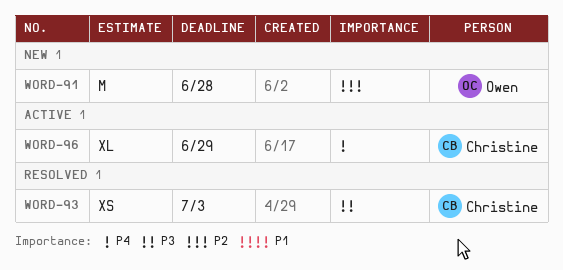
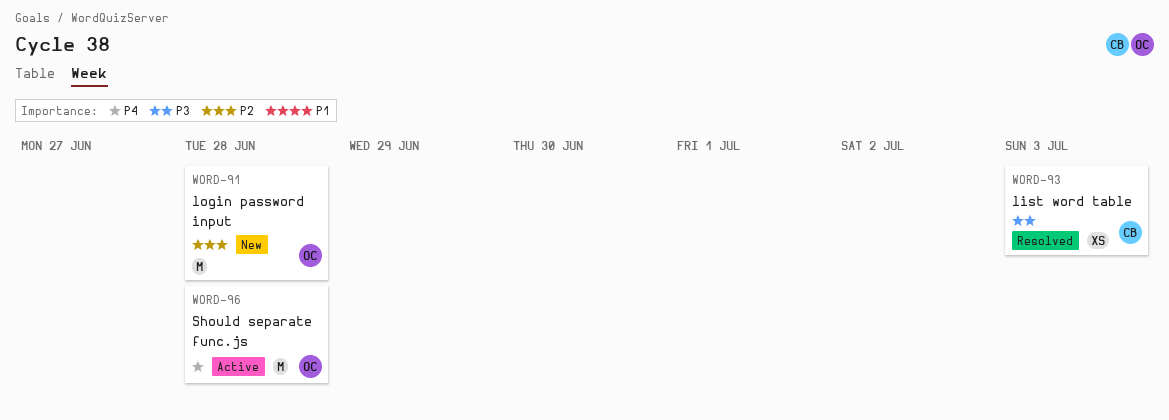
WORD-96, owner: Christine -> Owen
WORD-96, estimate: XL -> M
WORD-96, due: Jun 29 -> Jun 28

